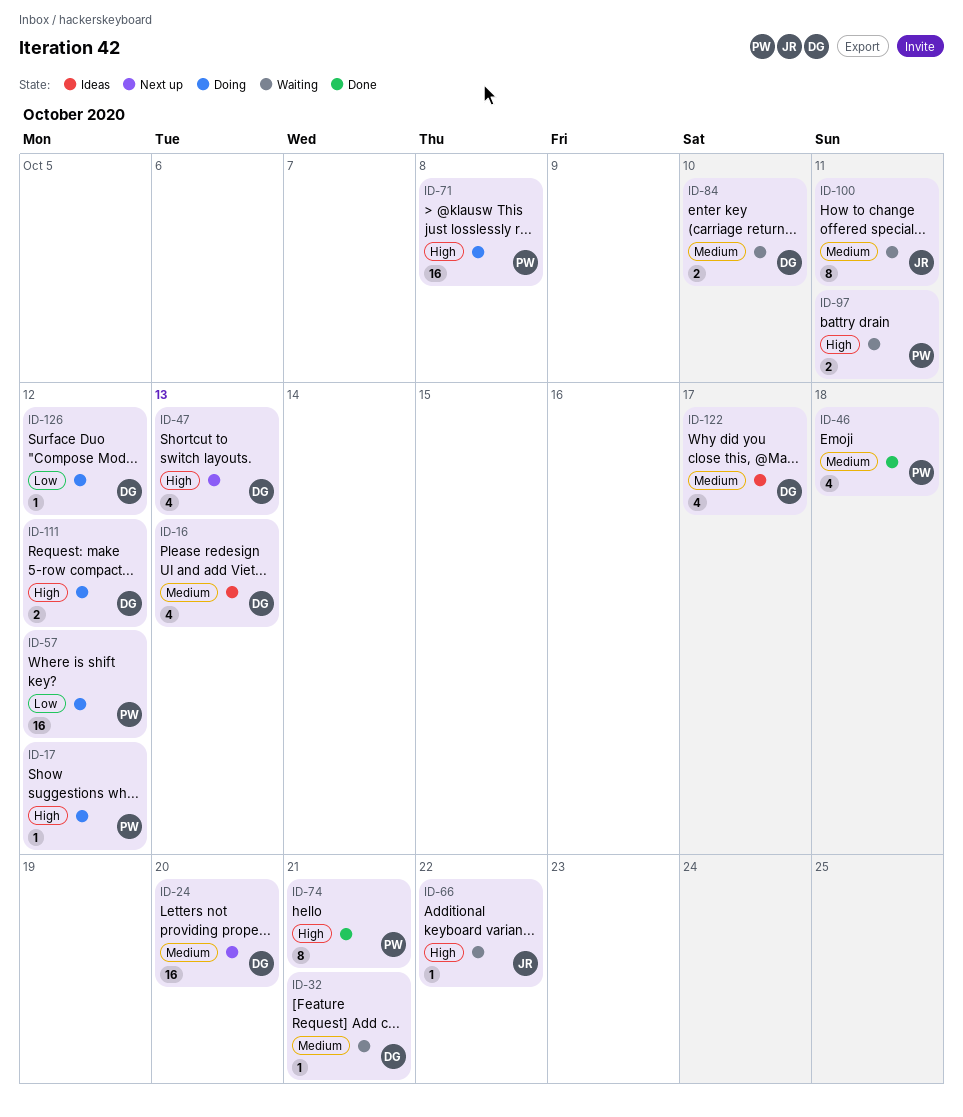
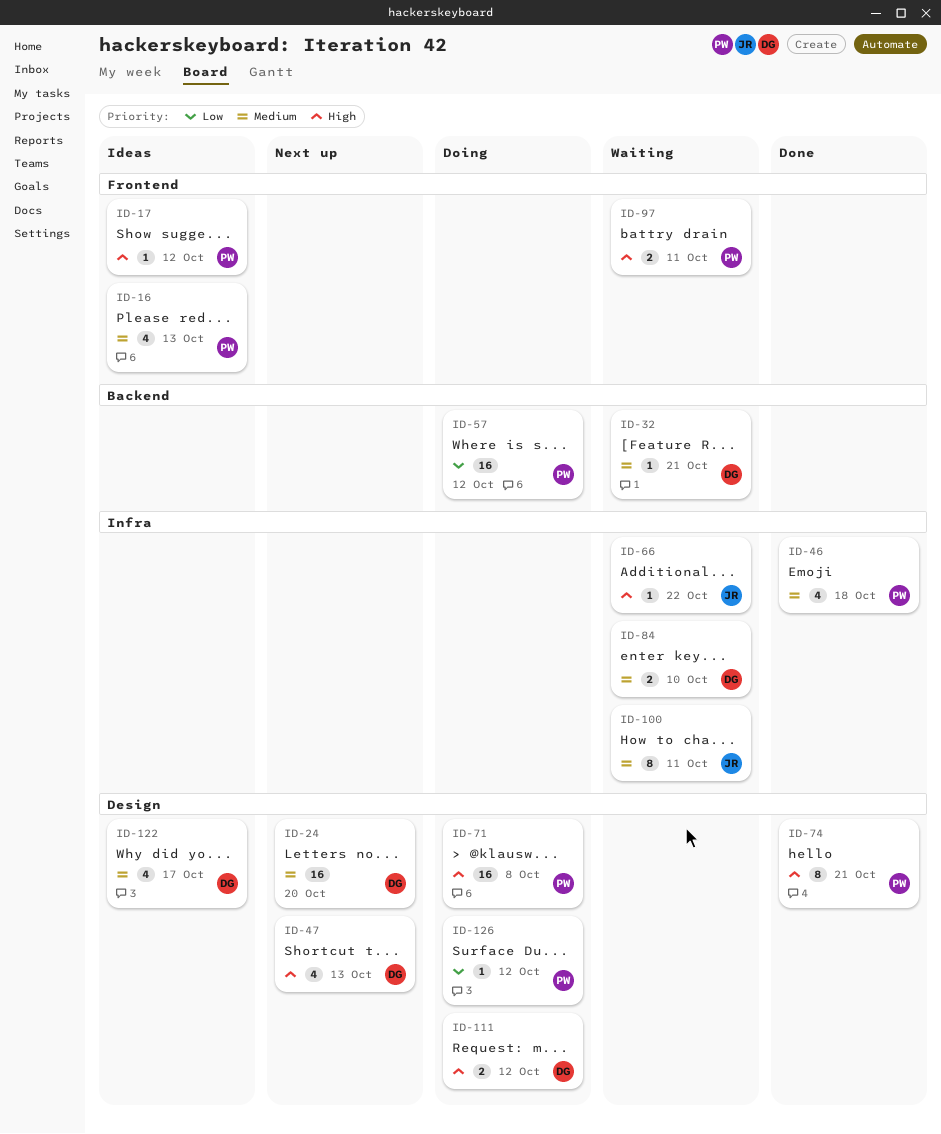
ID-16, owner: DG -> PW
ID-17, status: Doing -> Ideas
ID-126, owner: DG -> PW

